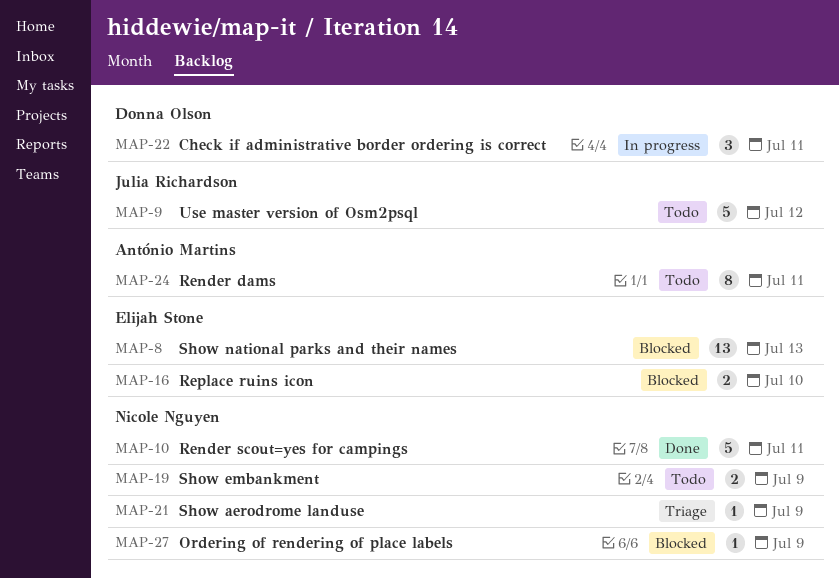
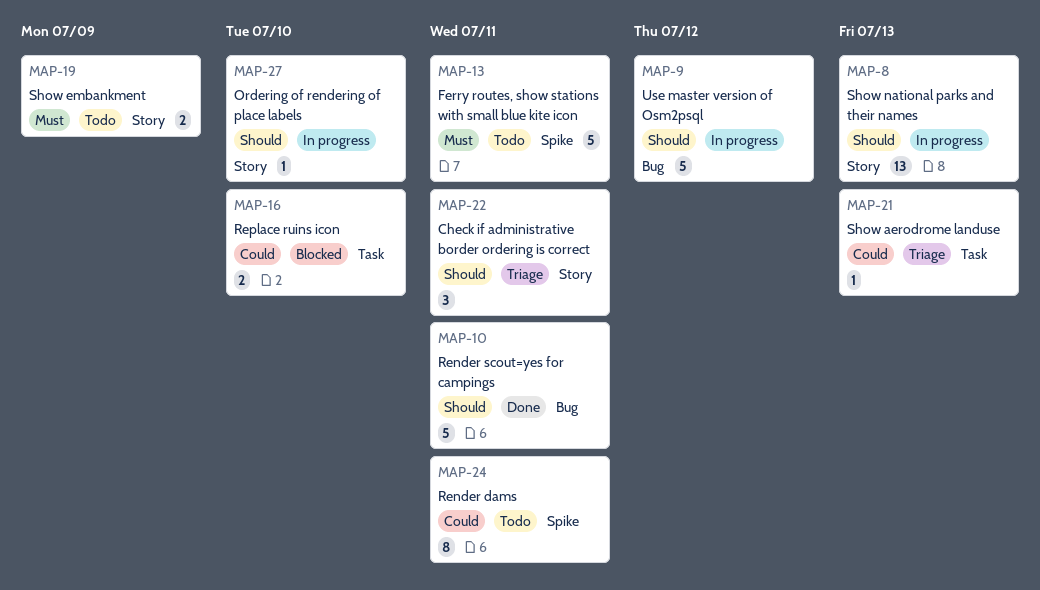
MAP-8, status: Blocked -> In progress
MAP-9, status: Todo -> In progress
MAP-13: none -> present
MAP-21, due: Jul 9 -> Jul 13
MAP-22, status: In progress -> Triage
MAP-27, status: Blocked -> In progress
MAP-27, due: Jul 9 -> Jul 10

